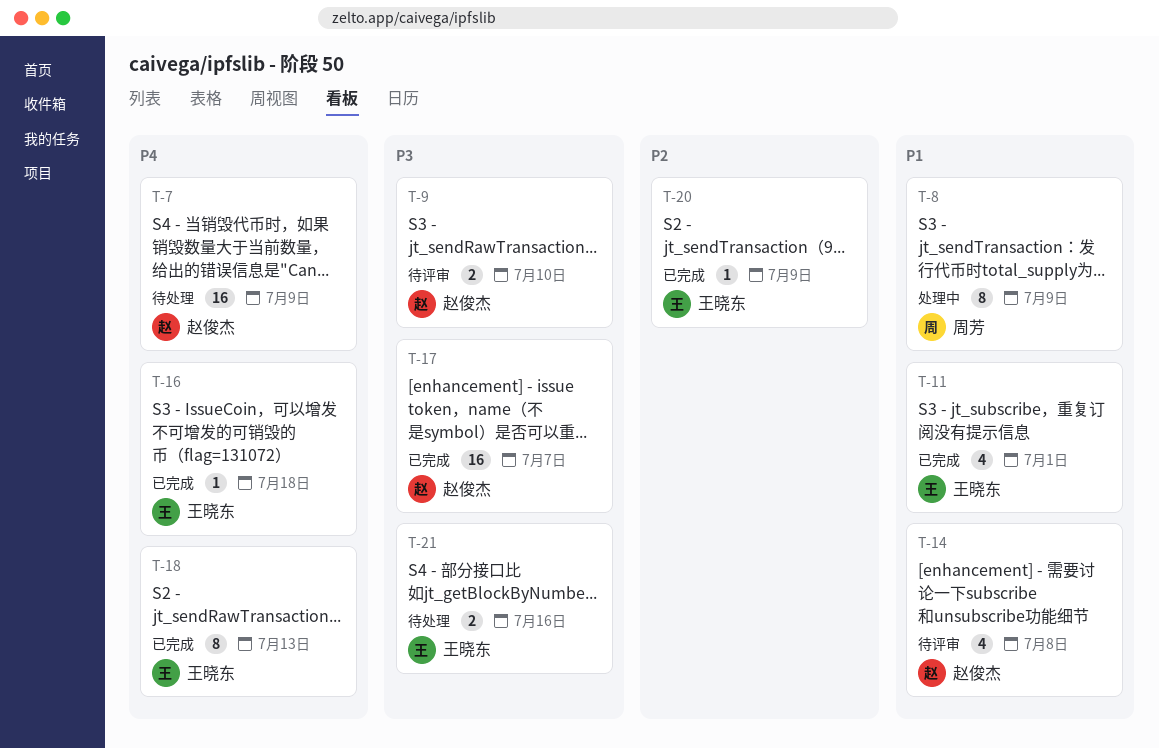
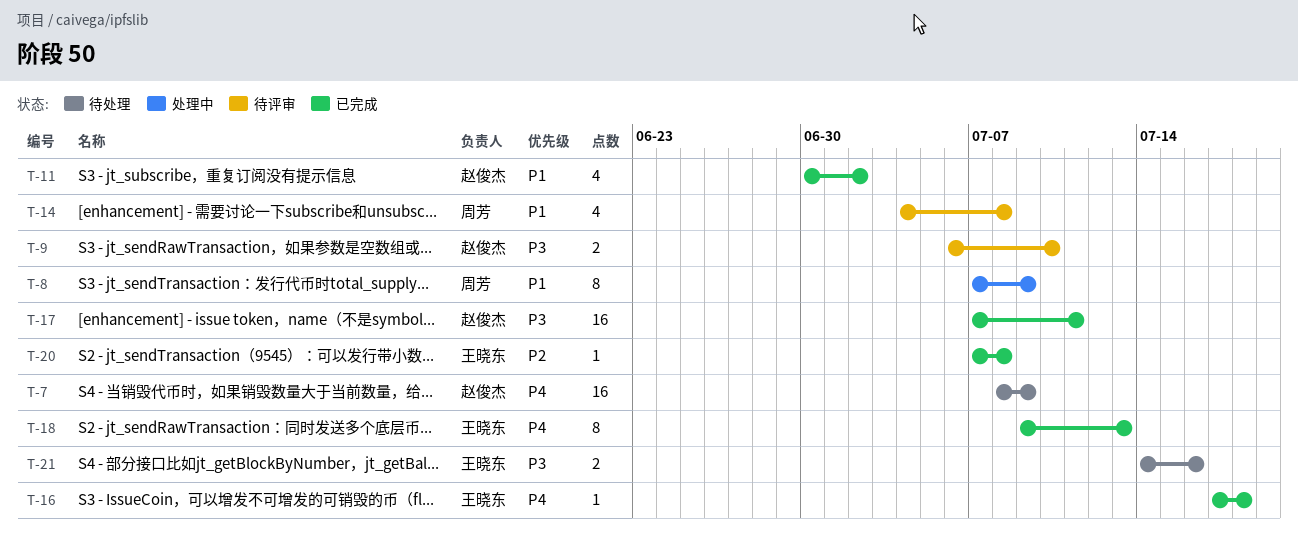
T-11, owner: 王晓东 -> 赵俊杰
T-11, due: Jul 1 -> Jul 2
T-14, owner: 赵俊杰 -> 周芳
T-17, due: Jul 7 -> Jul 11
T-20, due: Jul 9 -> Jul 8

